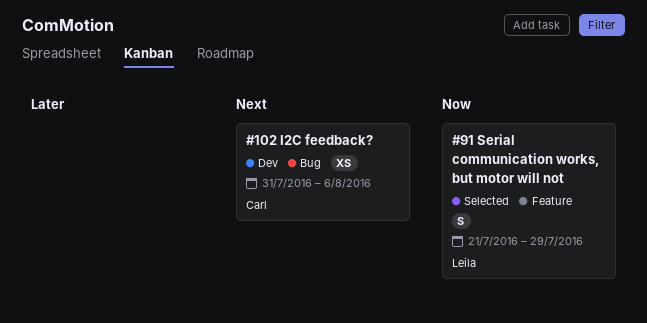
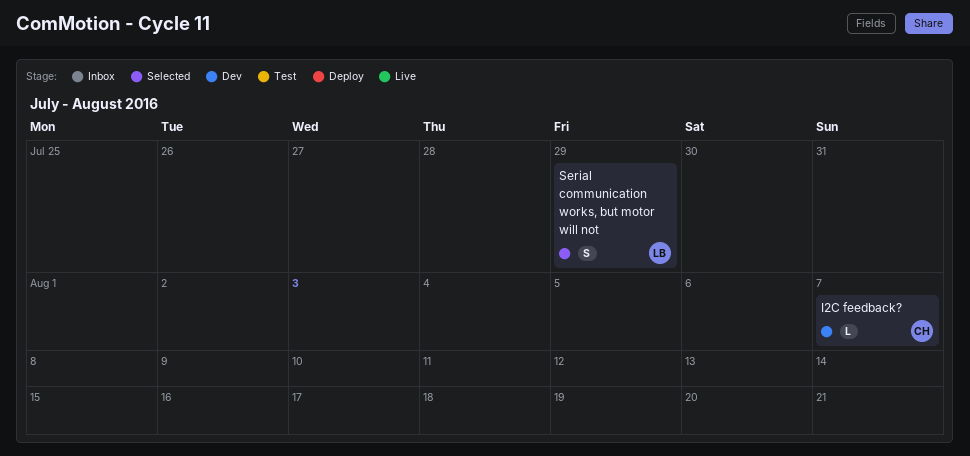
I2C feedback?, estimate: XS -> L
I2C feedback?, due: Aug 6 -> Aug 7

